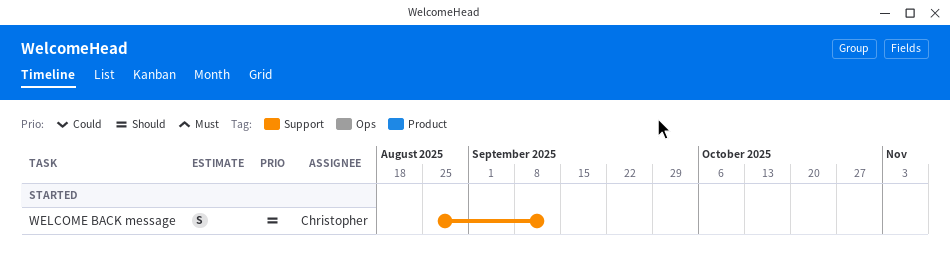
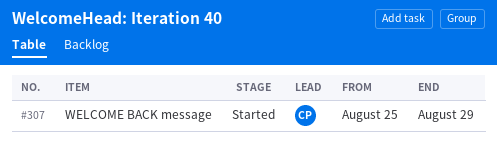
WELCOME BACK message, due: Sep 12 -> Aug 29

